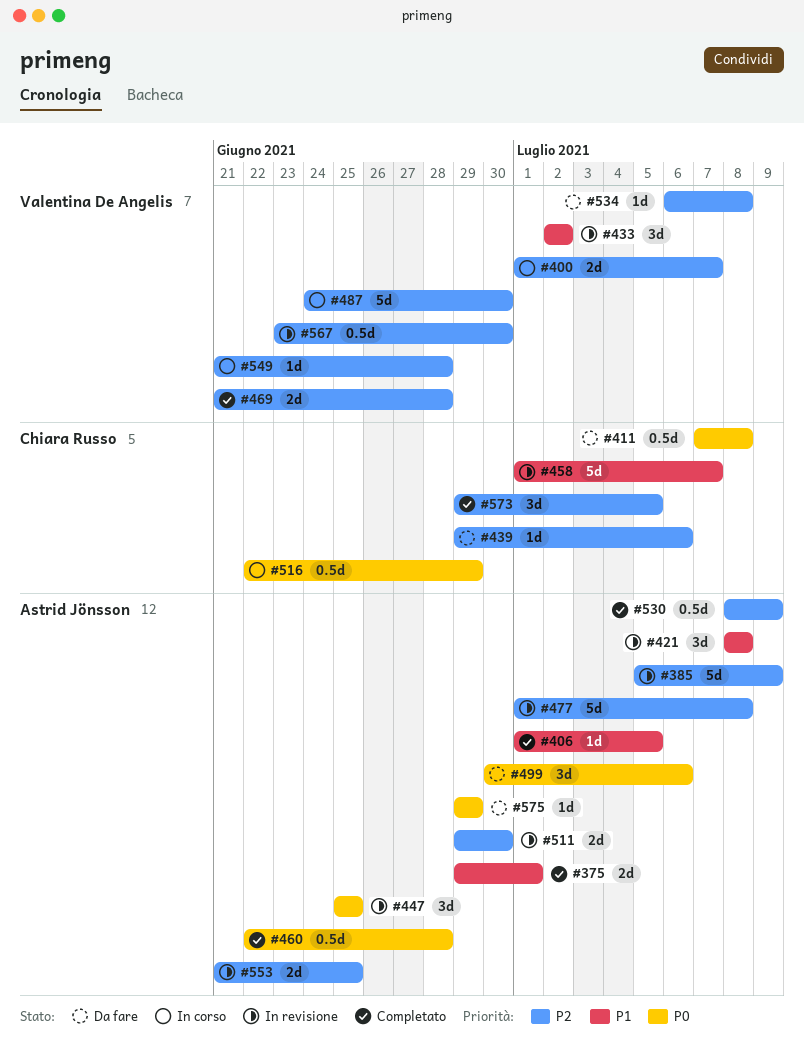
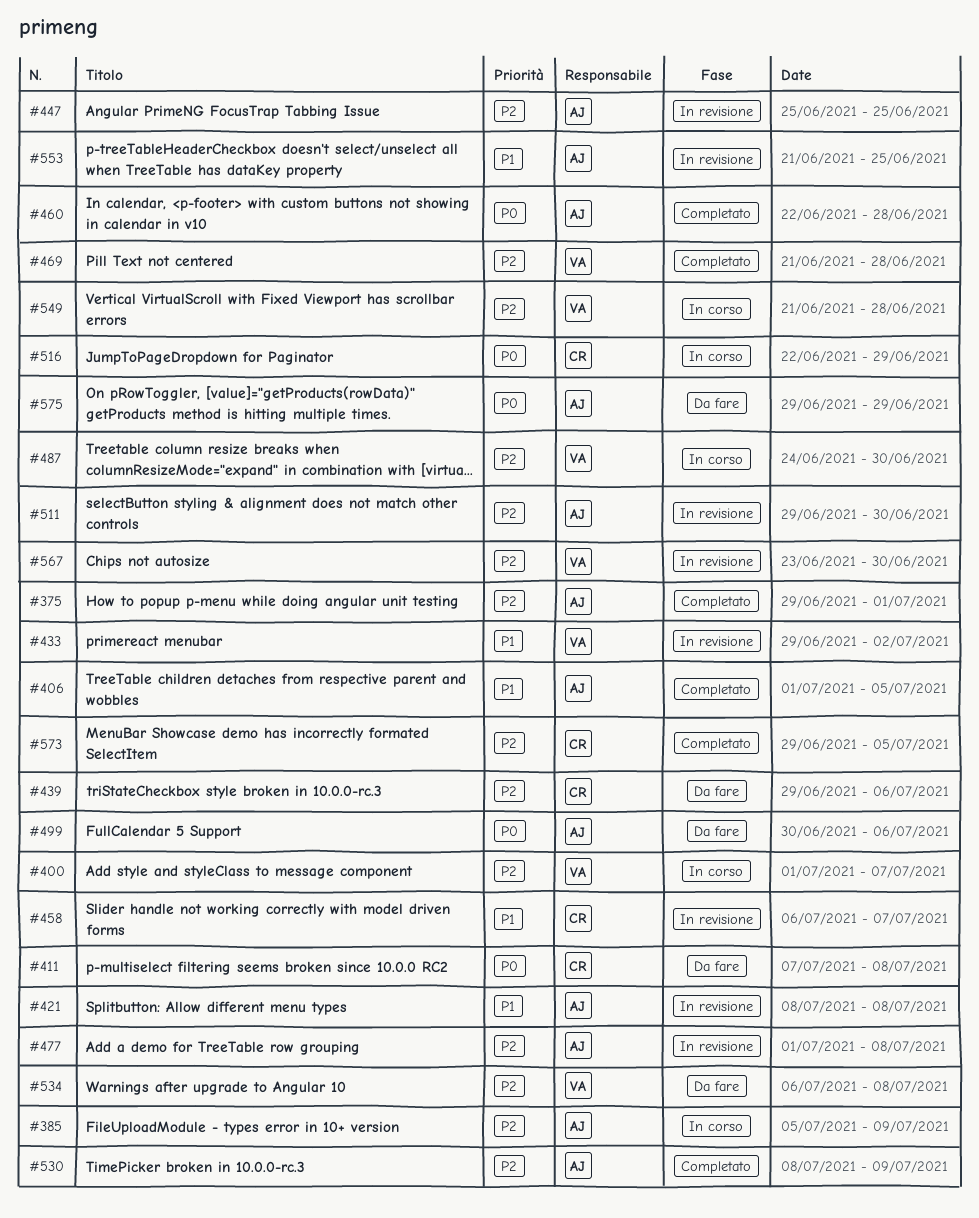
#375, priority: P1 -> P2
#385, status: In revisione -> In corso
#433, start: Jul 2 -> Jun 29
#447, priority: P0 -> P2
#458, start: Jul 1 -> Jul 6
#553, priority: P2 -> P1

